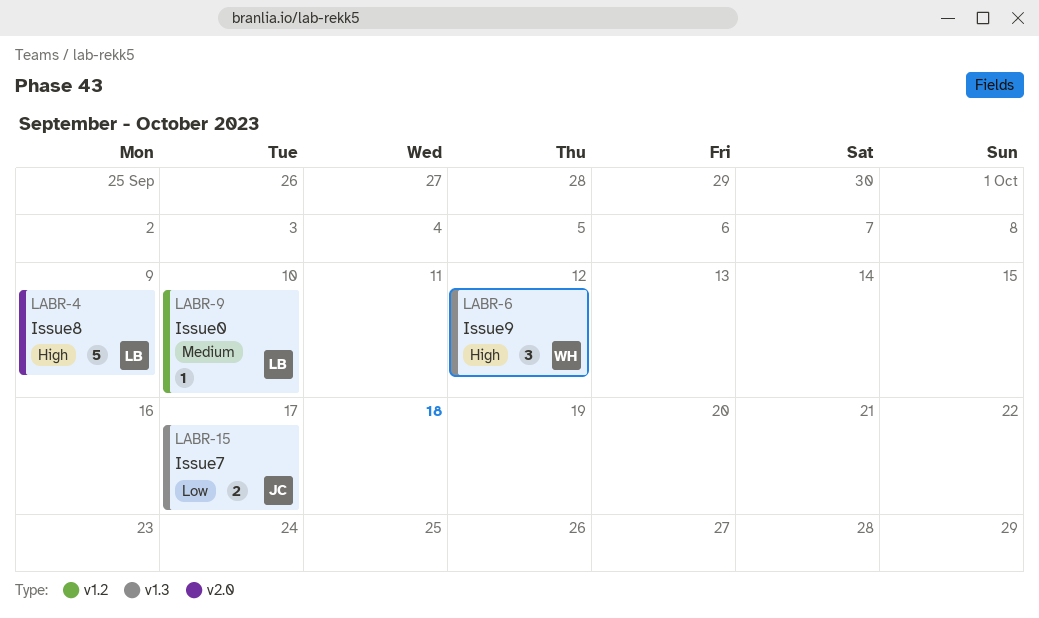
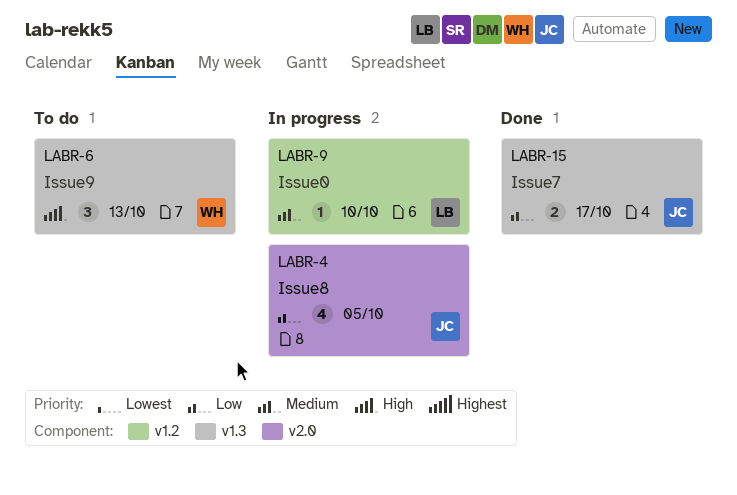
LABR-4, owner: LB -> JC
LABR-4, priority: High -> Low
LABR-4, estimate: 5 -> 4
LABR-4, due: Oct 9 -> Oct 5
LABR-6, due: Oct 12 -> Oct 13

